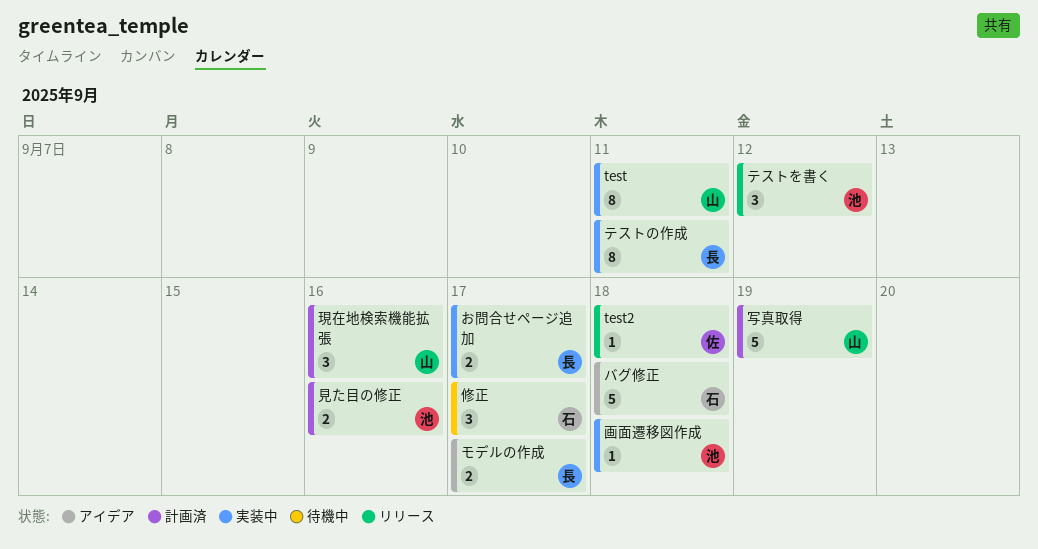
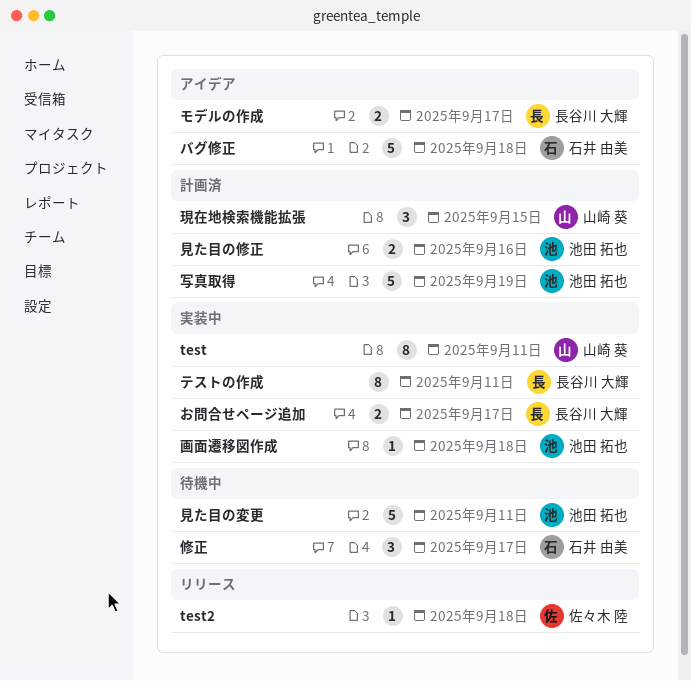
テストを書く: present -> none
写真取得, owner: 山崎 葵 -> 池田 拓也
現在地検索機能拡張, due: Sep 16 -> Sep 15
見た目の変更: none -> present

